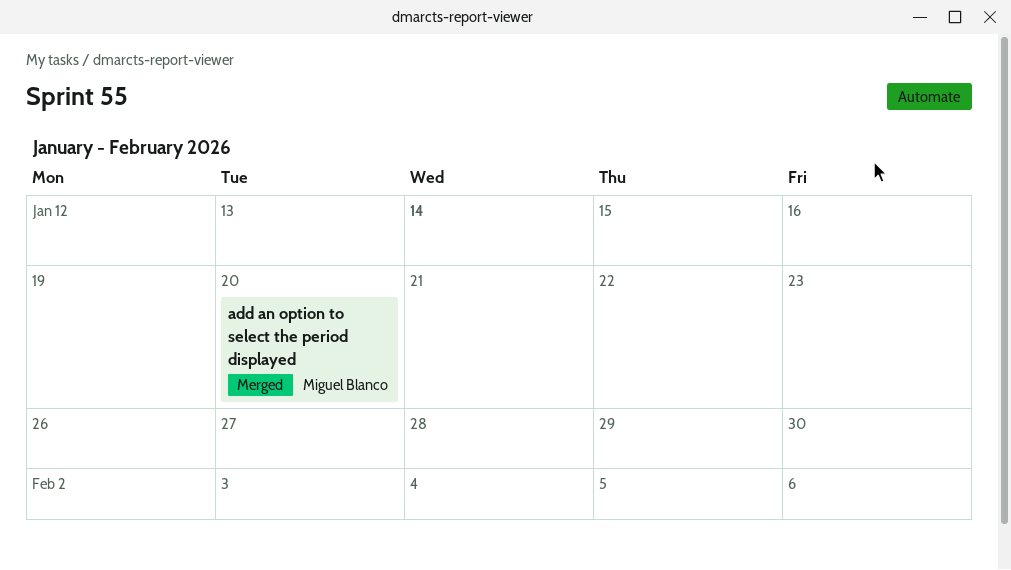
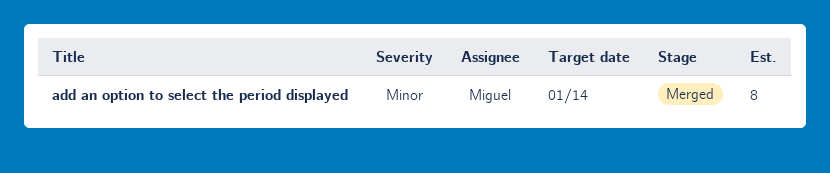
add an option to select the period displayed, due: Jan 20 -> Jan 14

